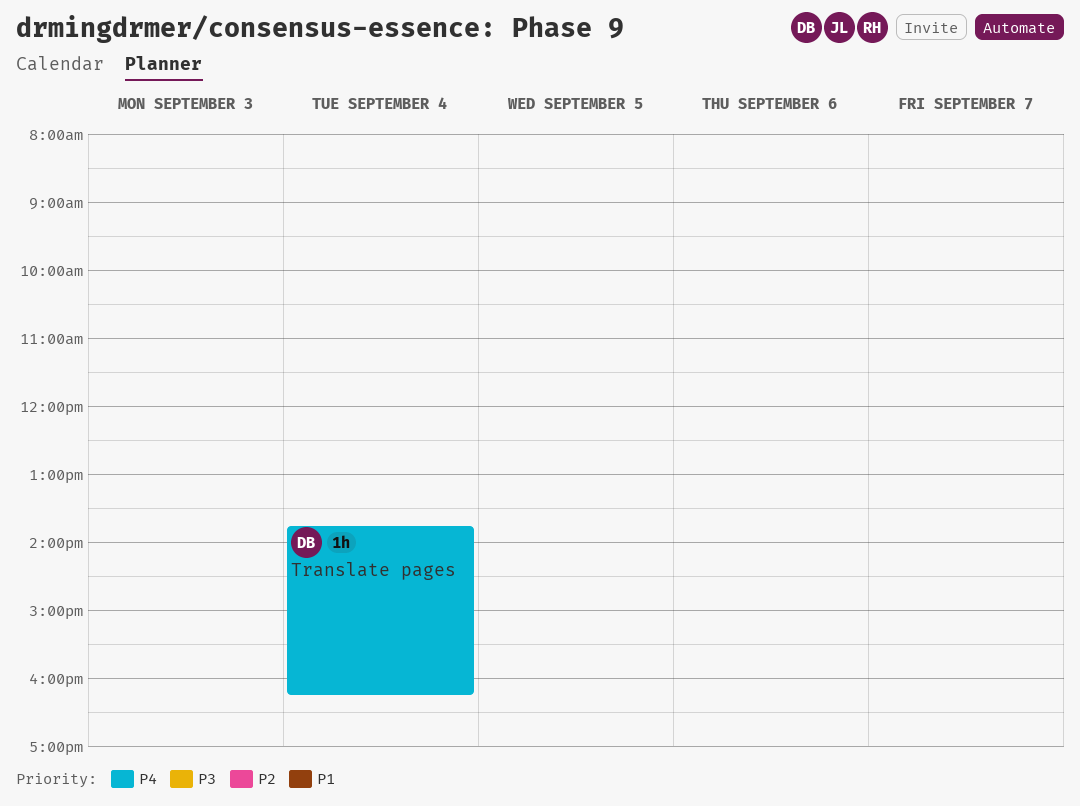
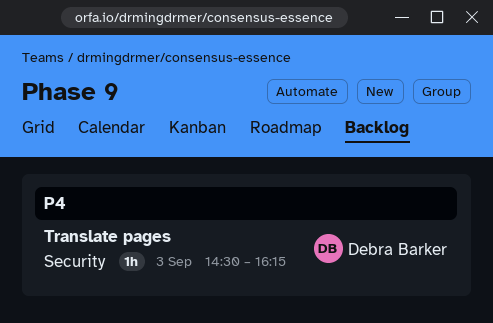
Translate pages, day: Sep 4 -> Sep 3
Translate pages, begins: 13:45 -> 14:30

